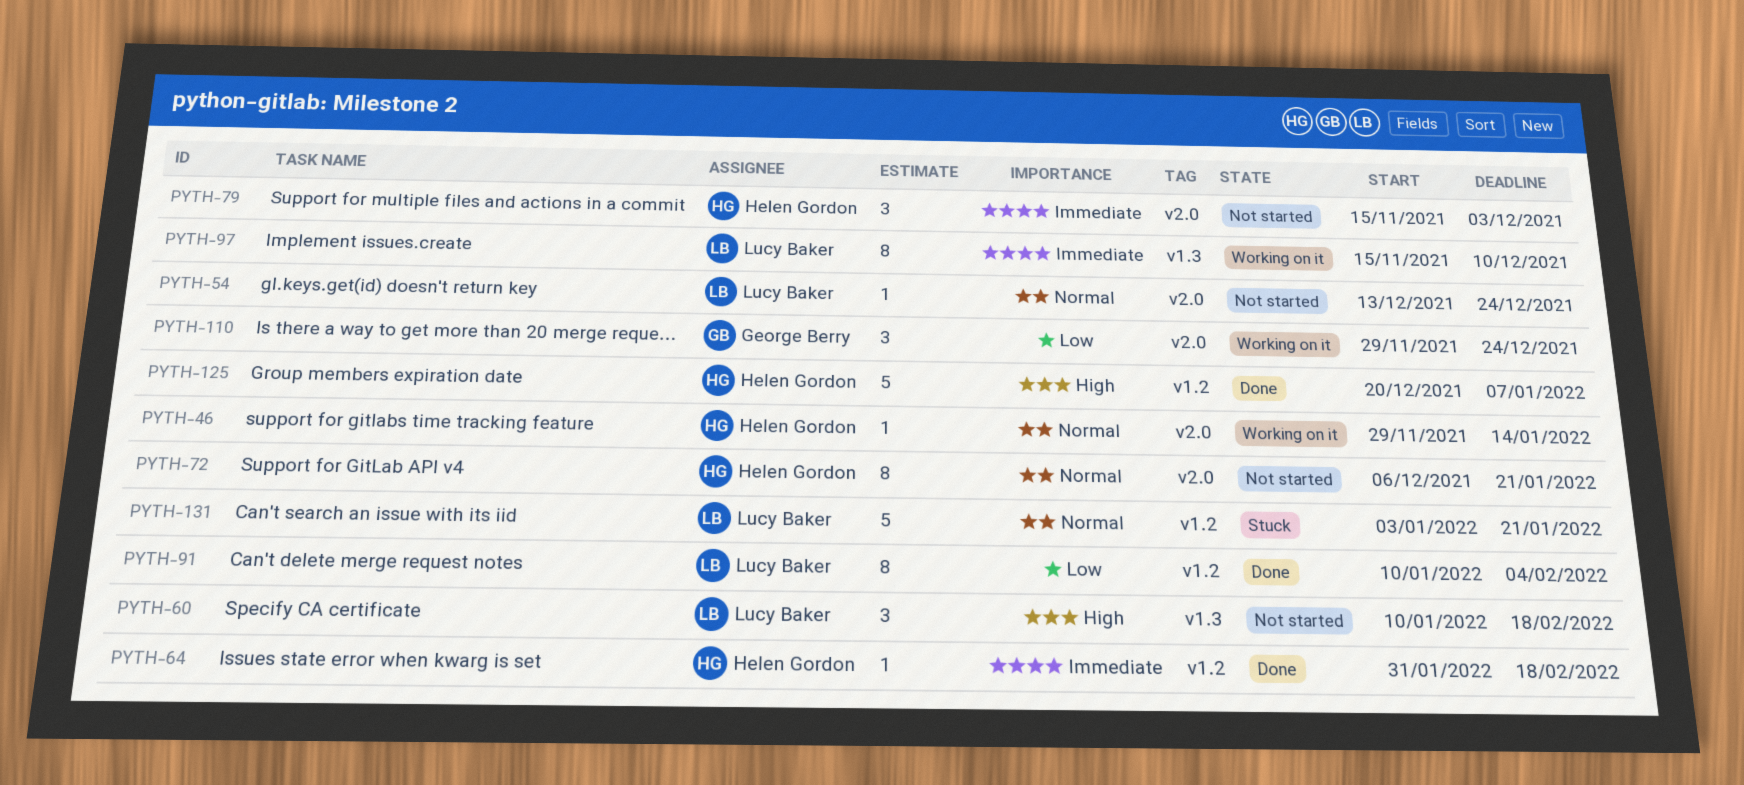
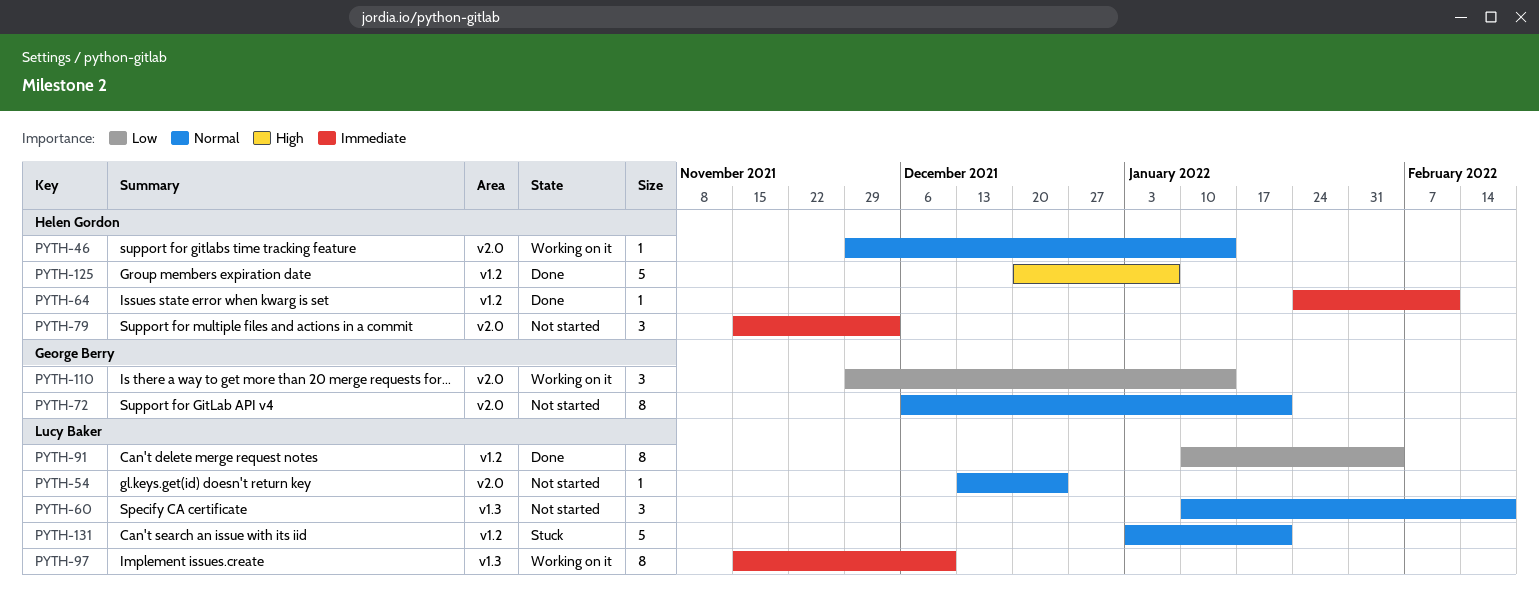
PYTH-60, priority: High -> Normal
PYTH-64, start: Jan 31 -> Jan 24
PYTH-64, due: Feb 18 -> Feb 11
PYTH-72, owner: Helen Gordon -> George Berry
PYTH-110, due: Dec 24 -> Jan 14

